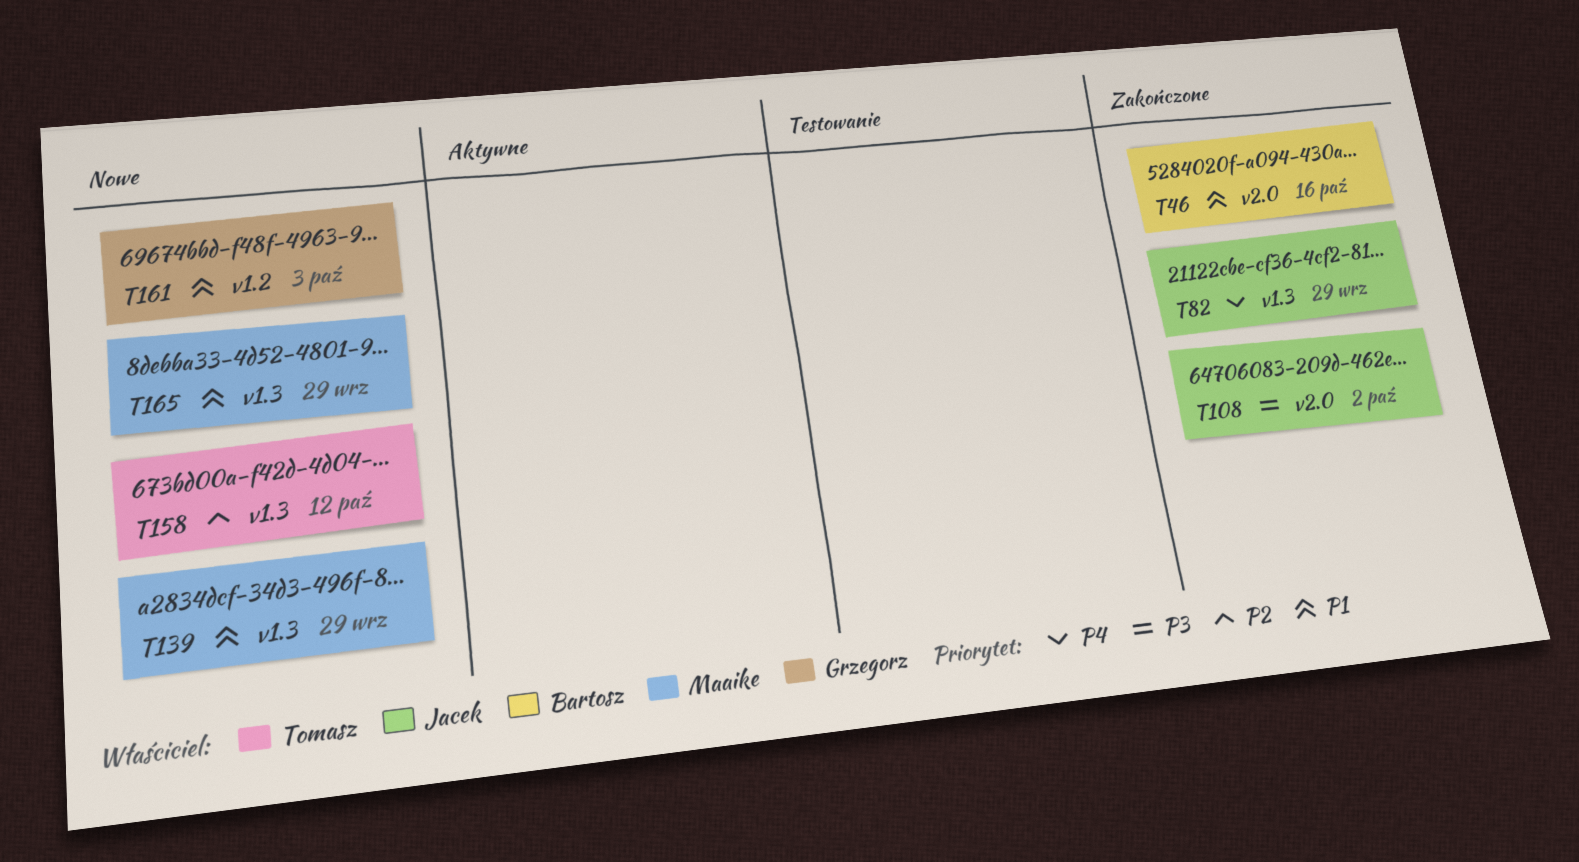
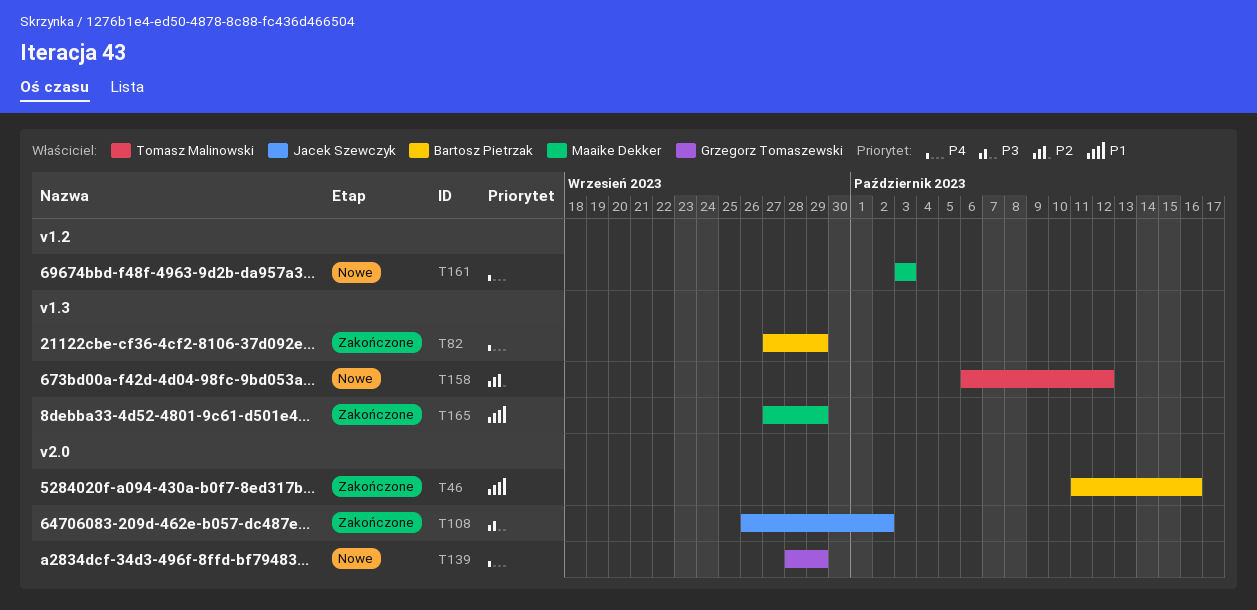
T82, owner: Jacek Szewczyk -> Bartosz Pietrzak
T139, owner: Maaike Dekker -> Grzegorz Tomaszewski
T139, priority: P1 -> P4
T139, label: v1.3 -> v2.0
T161, owner: Grzegorz Tomaszewski -> Maaike Dekker
T161, priority: P1 -> P4
T165, status: Nowe -> Zakończone

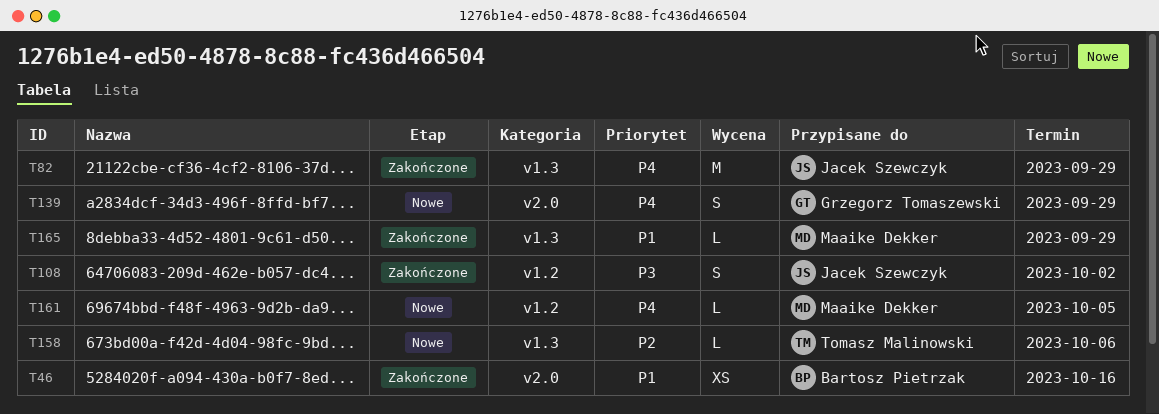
T82, owner: Bartosz Pietrzak -> Jacek Szewczyk
T108, label: v2.0 -> v1.2
T158, due: Oct 12 -> Oct 6
T161, due: Oct 3 -> Oct 5

